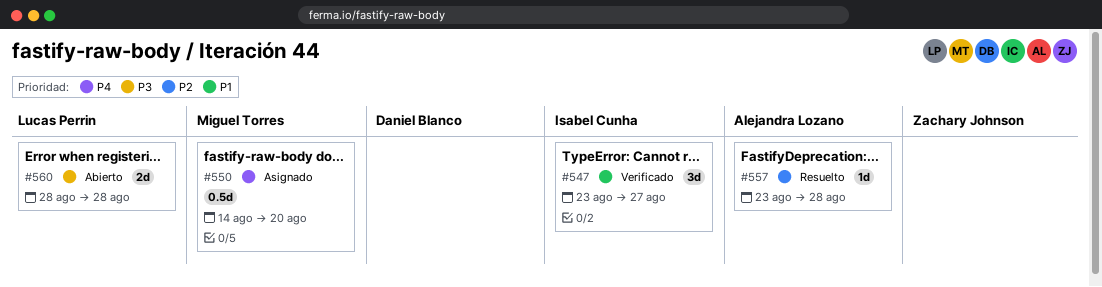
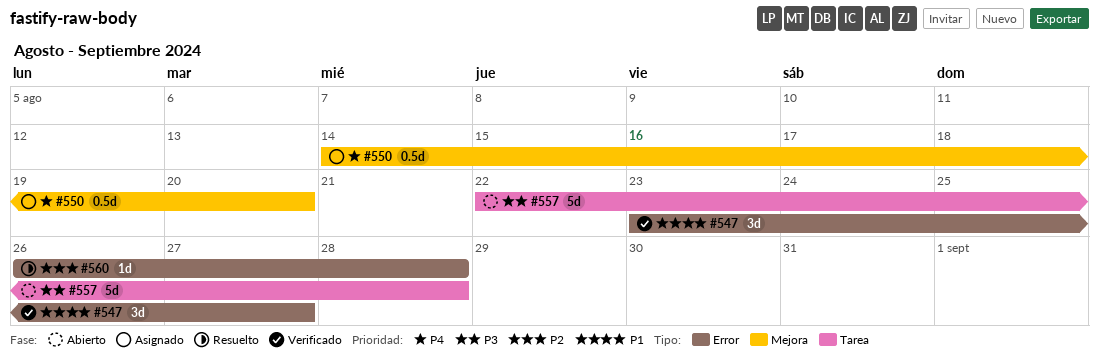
#557, status: Resuelto -> Abierto
#557, priority: P2 -> P3
#557, estimate: 1d -> 5d
#557, start: Aug 23 -> Aug 22
#560, status: Abierto -> Resuelto
#560, priority: P3 -> P2
#560, estimate: 2d -> 1d
#560, start: Aug 28 -> Aug 26

